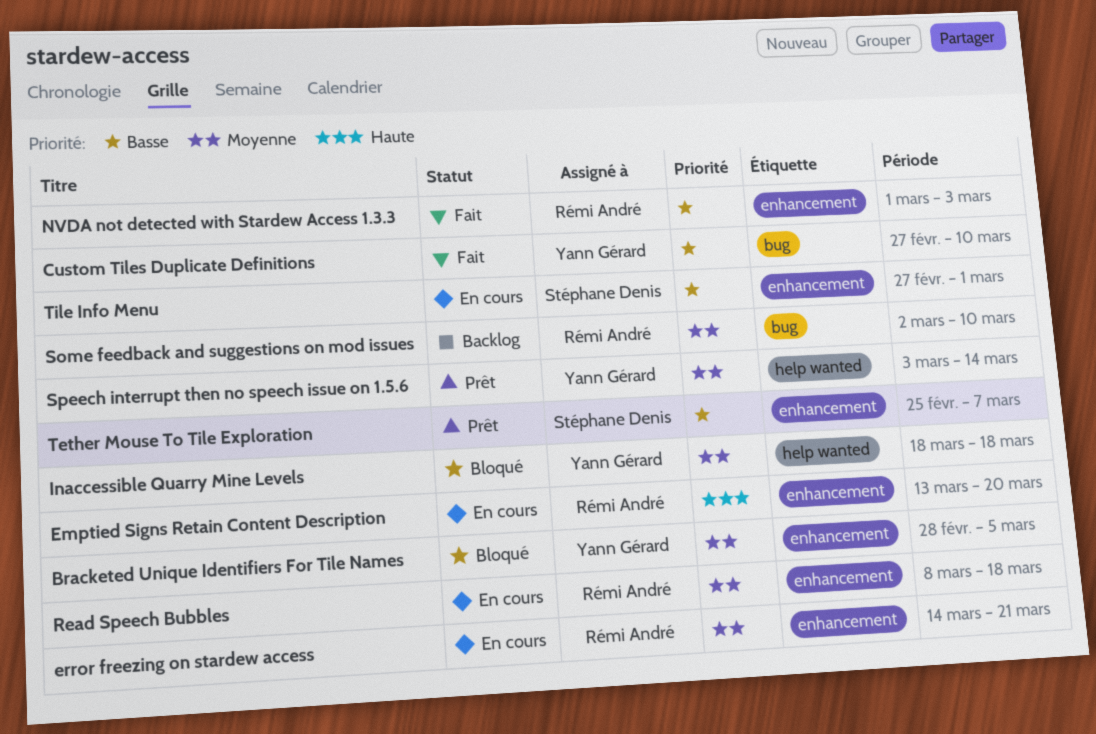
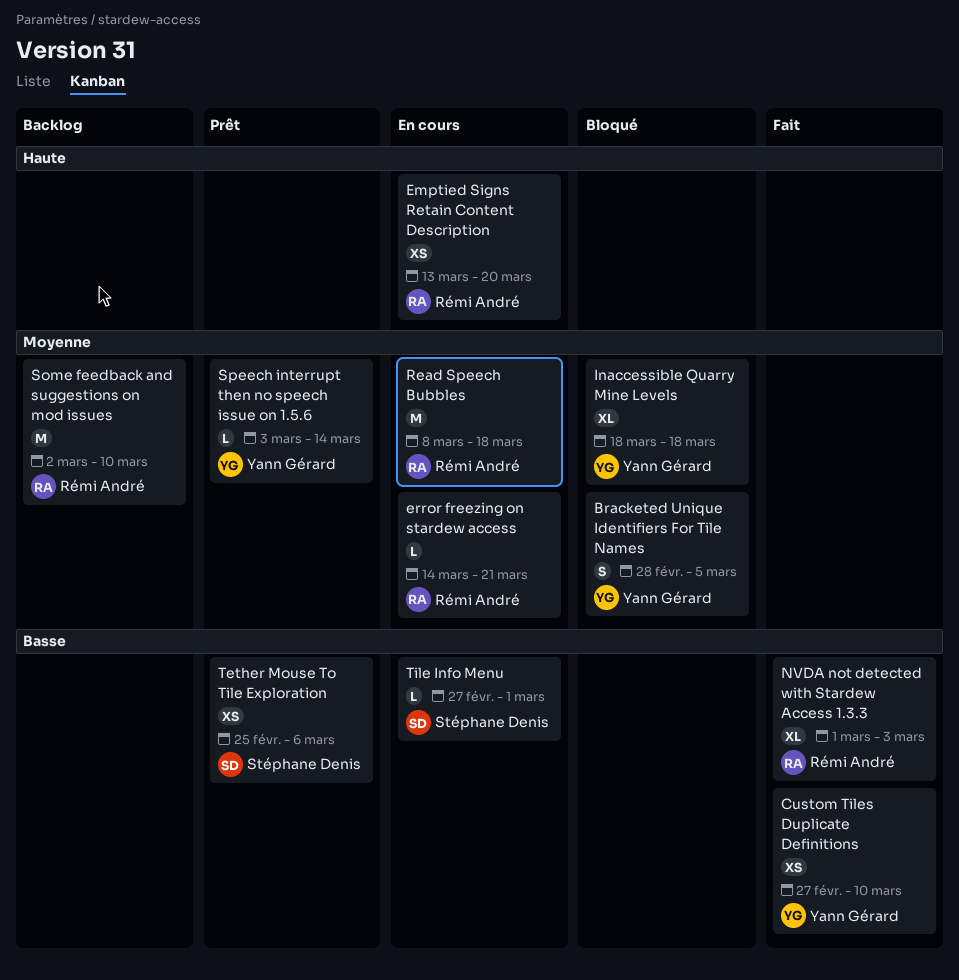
Tether Mouse To Tile Exploration, due: Mar 7 -> Mar 6

